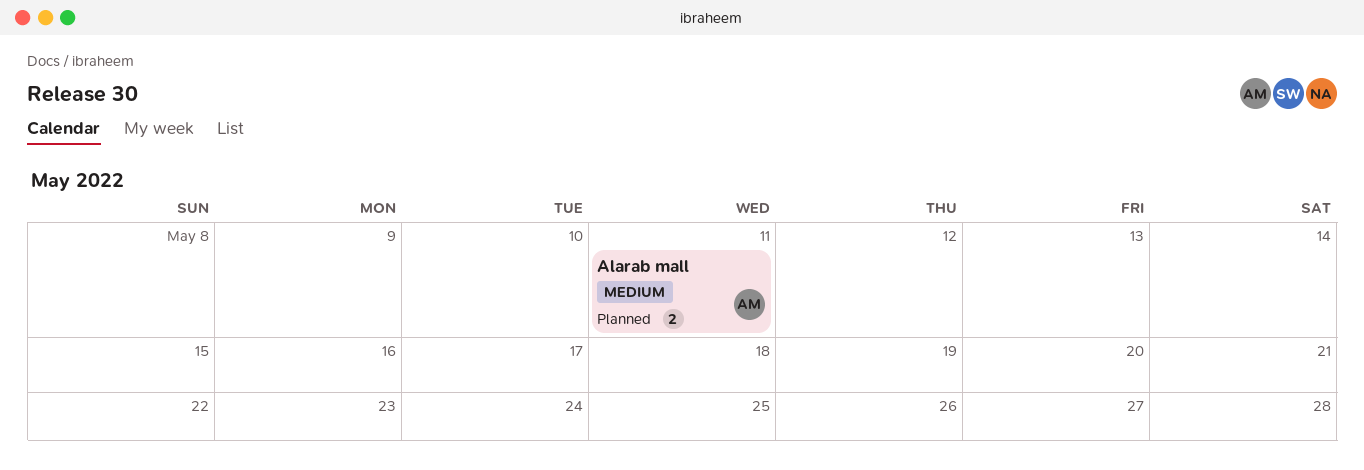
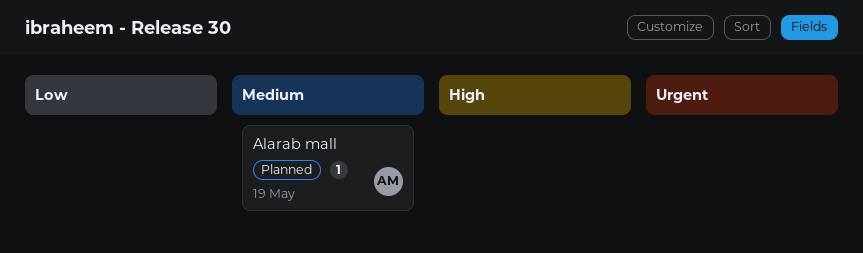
Alarab mall, estimate: 2 -> 1
Alarab mall, due: May 11 -> May 19

